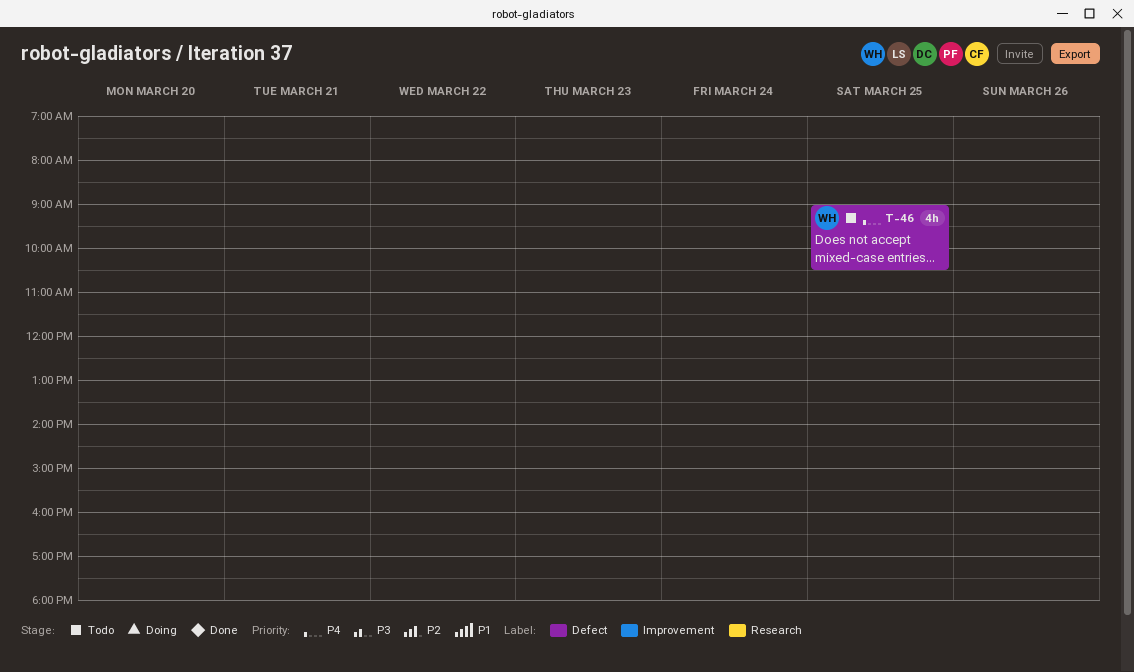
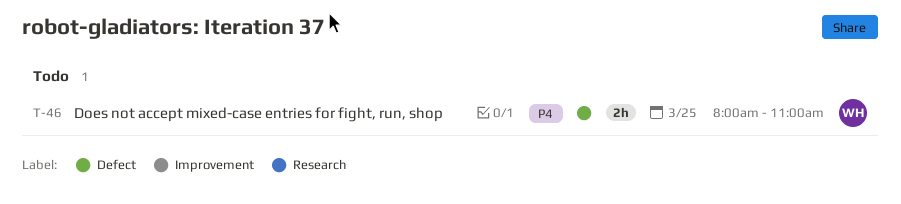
T-46, estimate: 4h -> 2h
T-46, begins: 09:00 -> 08:00
T-46, ends: 10:30 -> 11:00

